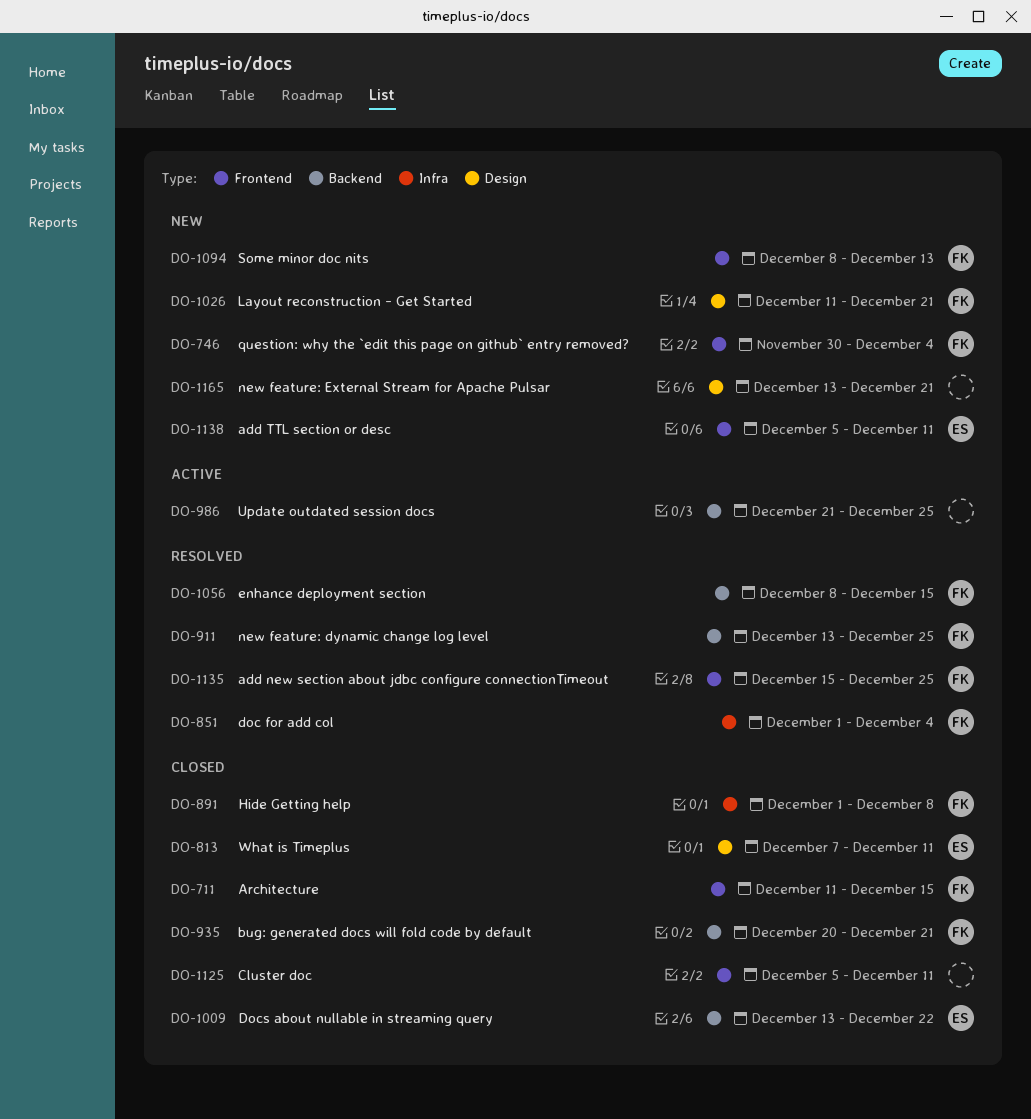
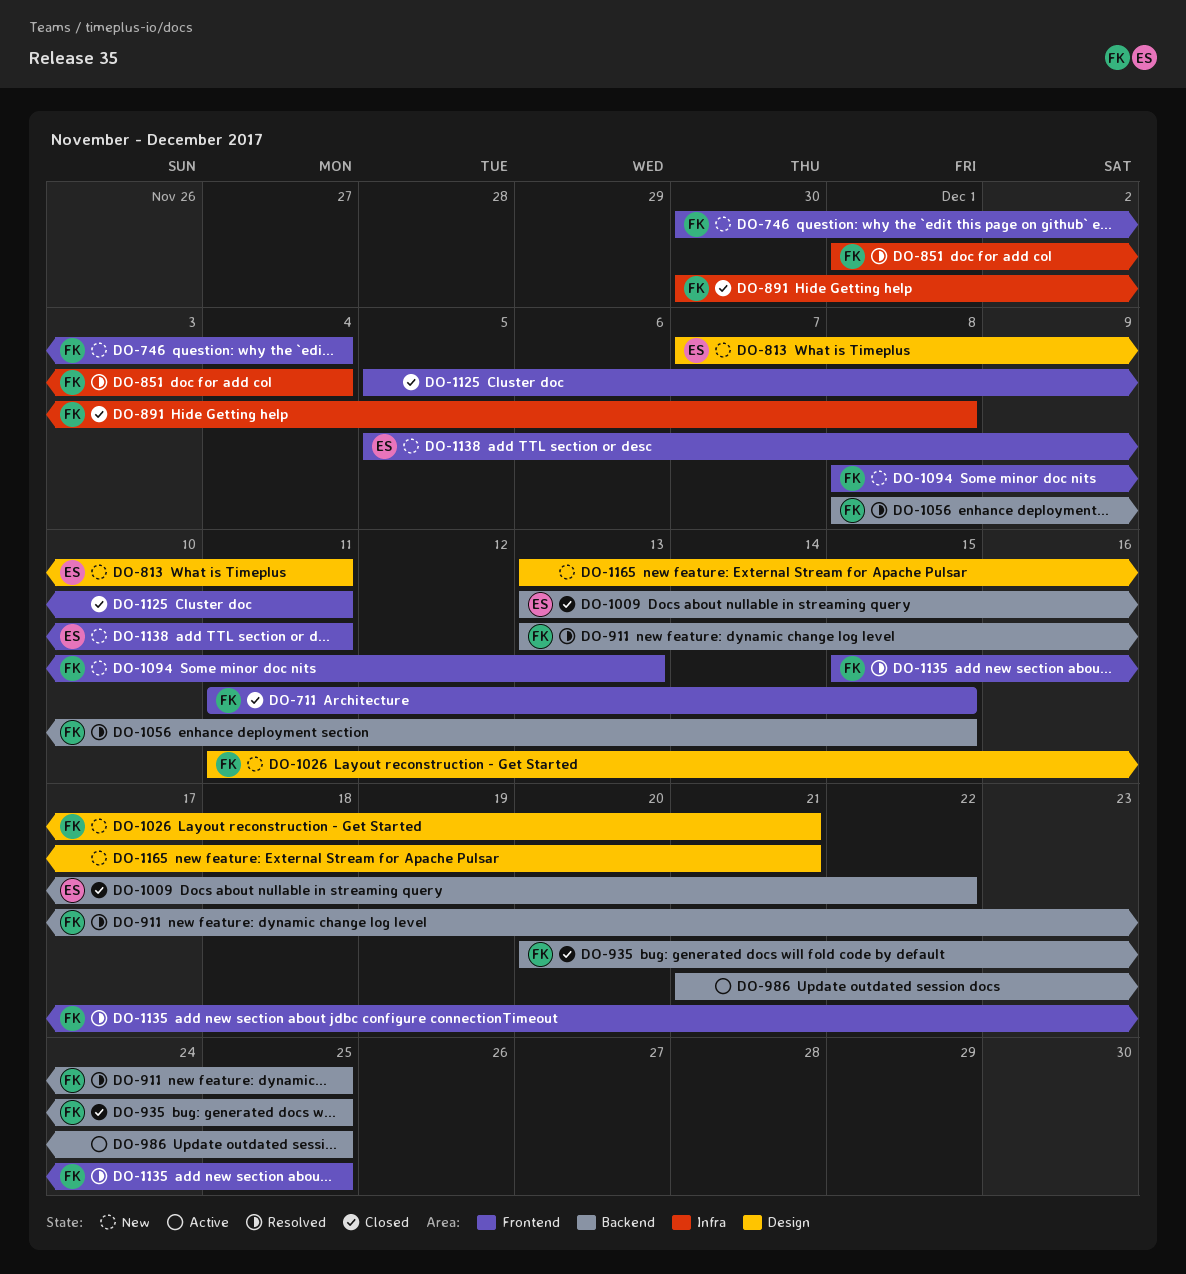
DO-813, status: Closed -> New
DO-891, start: Dec 1 -> Nov 30
DO-935, due: Dec 21 -> Dec 25

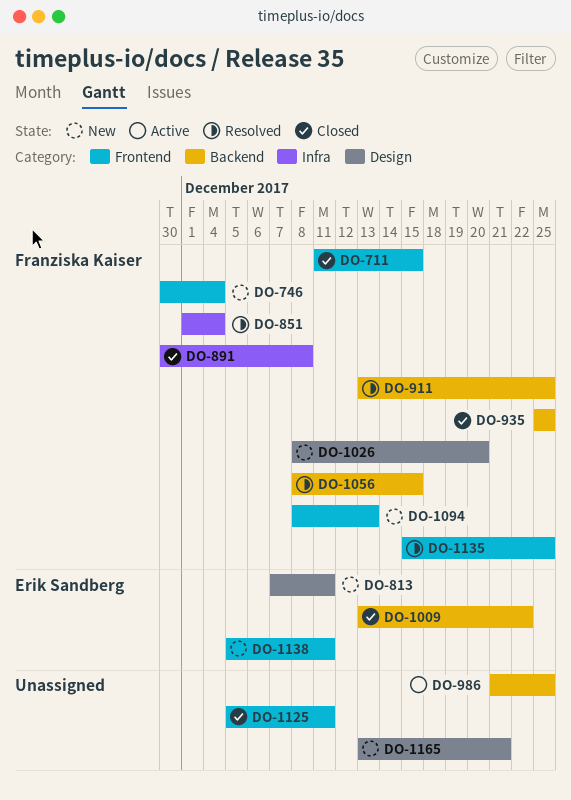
DO-935, start: Dec 20 -> Dec 25
DO-1026, start: Dec 11 -> Dec 8
DO-1026, due: Dec 21 -> Dec 20

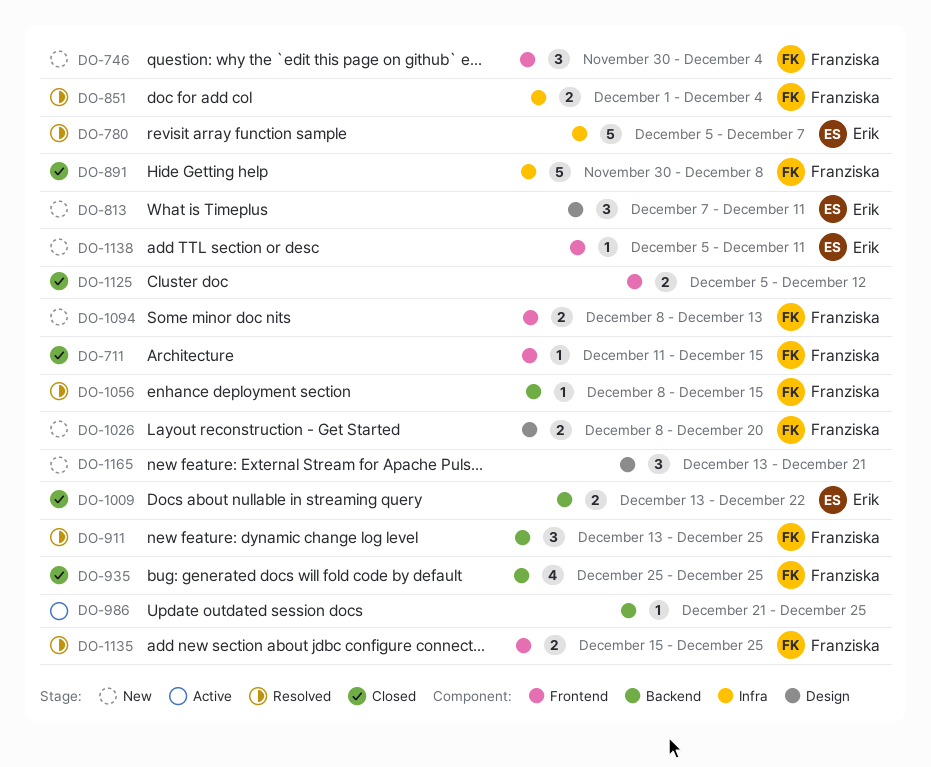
DO-780: none -> present
DO-1125, due: Dec 11 -> Dec 12

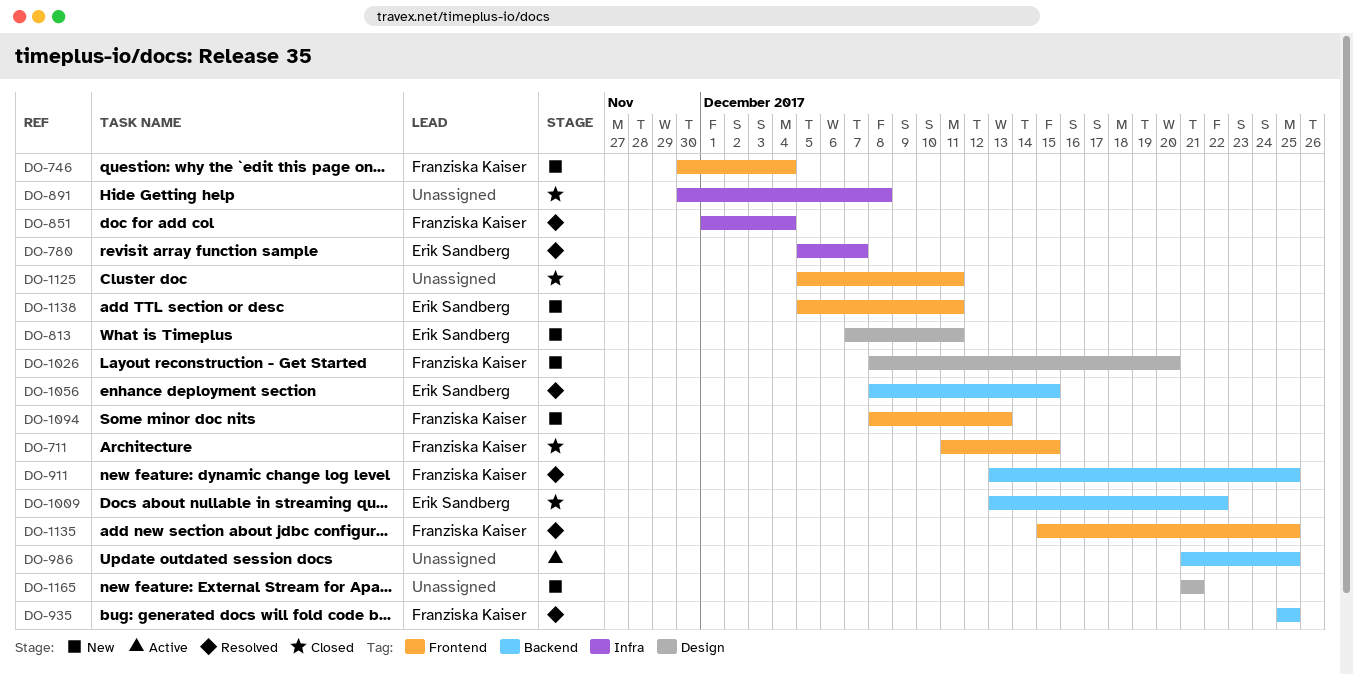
DO-891, owner: Franziska Kaiser -> none
DO-935, status: Closed -> Resolved
DO-1056, owner: Franziska Kaiser -> Erik Sandberg
DO-1125, due: Dec 12 -> Dec 11
DO-1165, start: Dec 13 -> Dec 21

